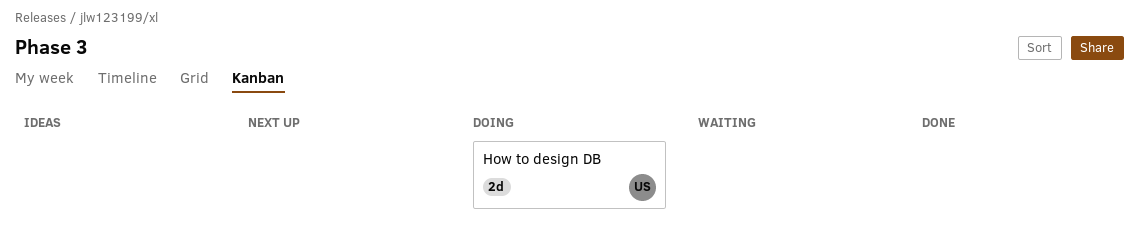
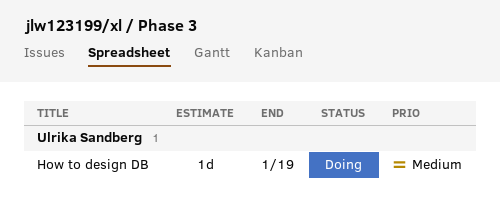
How to design DB, estimate: 2d -> 1d

